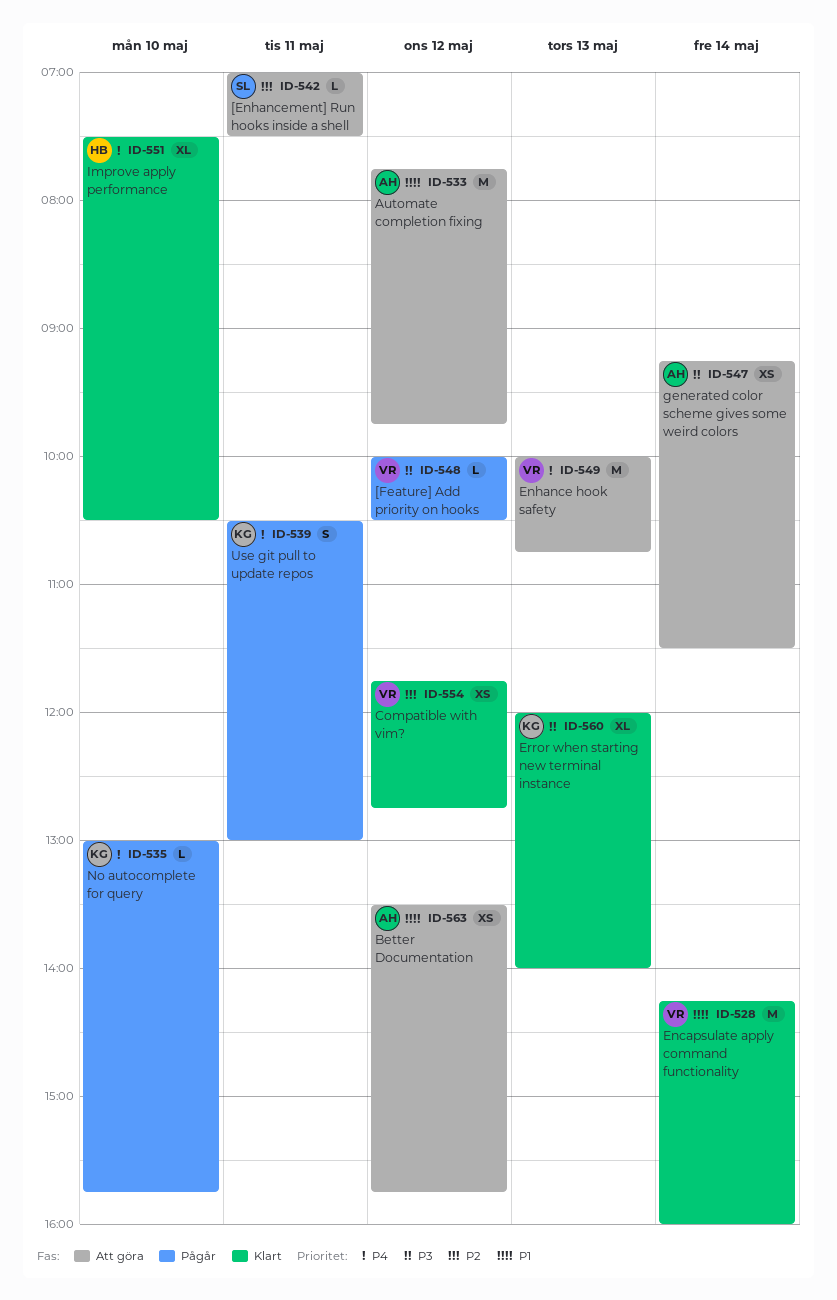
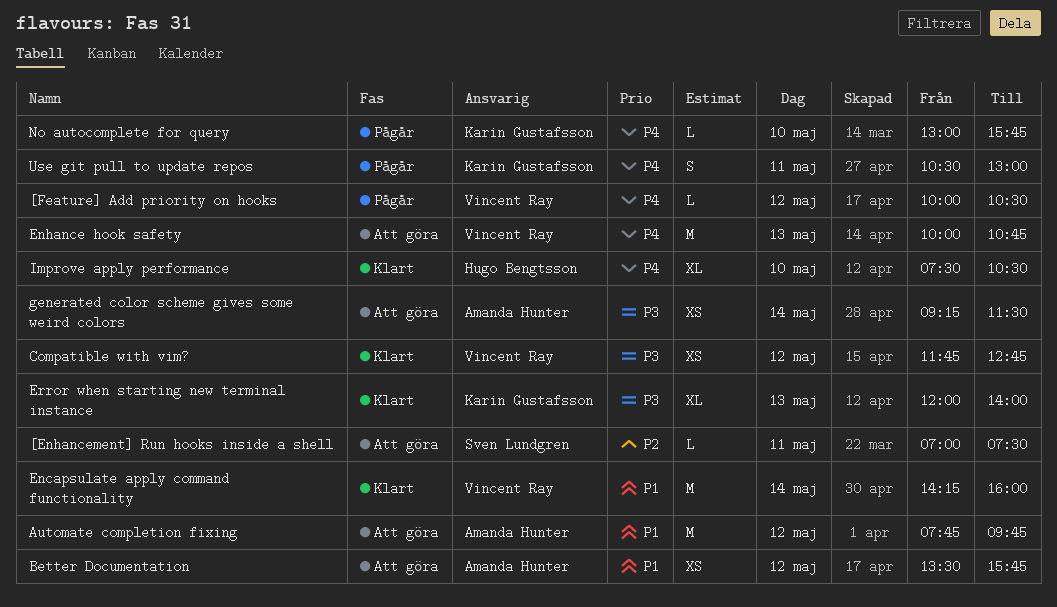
[Feature] Add priority on hooks, priority: P3 -> P4
Compatible with vim?, priority: P2 -> P3

